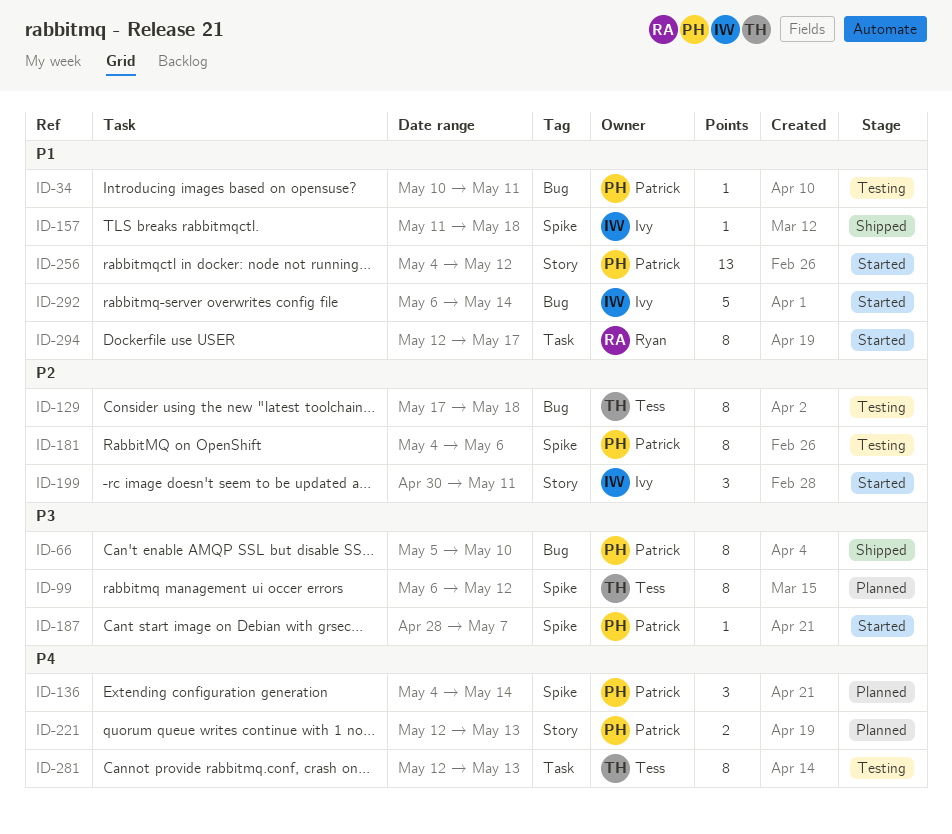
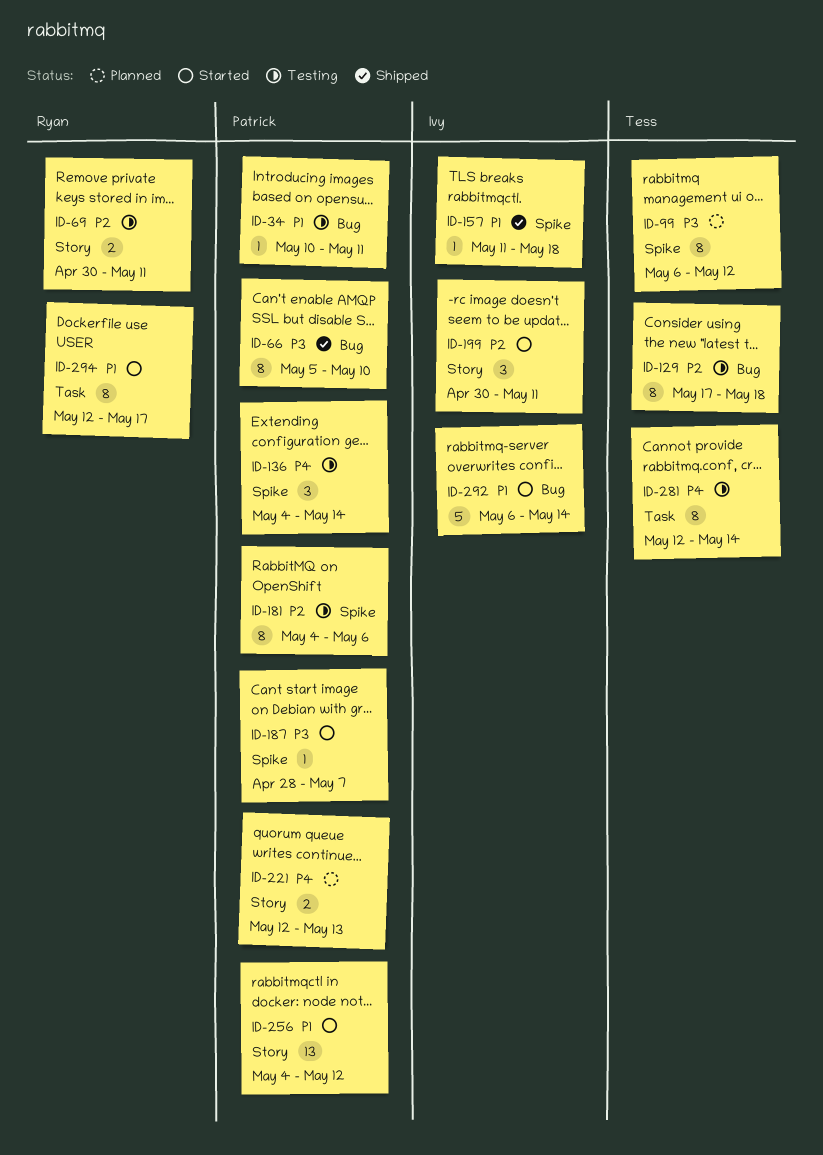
ID-69: none -> present
ID-136, status: Planned -> Testing
ID-281, due: May 13 -> May 14

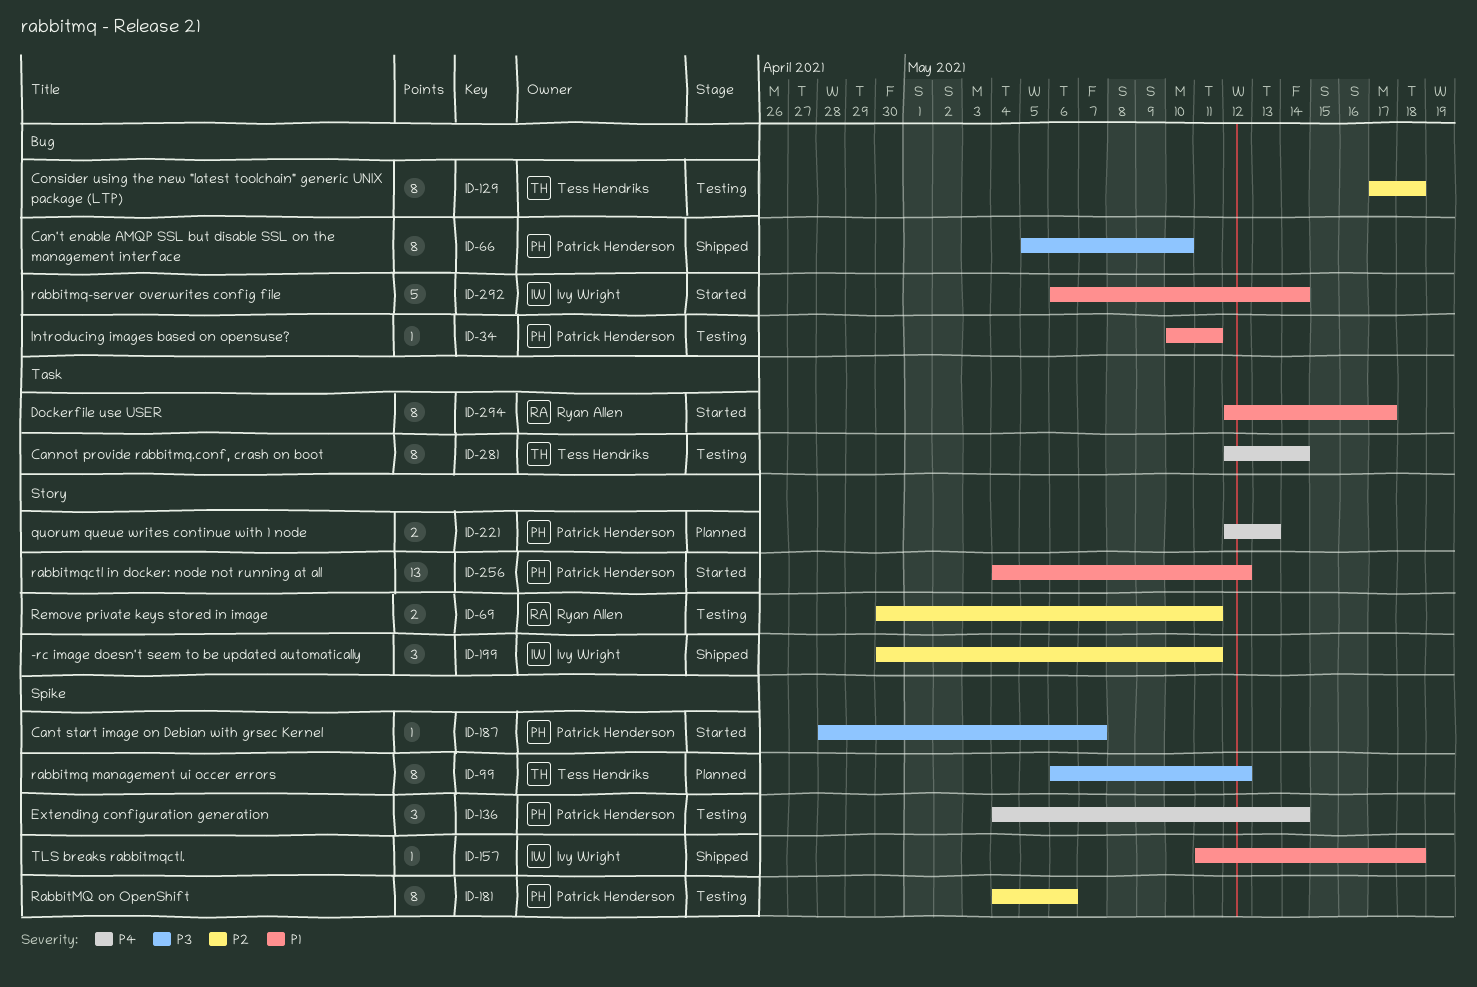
ID-199, status: Started -> Shipped

